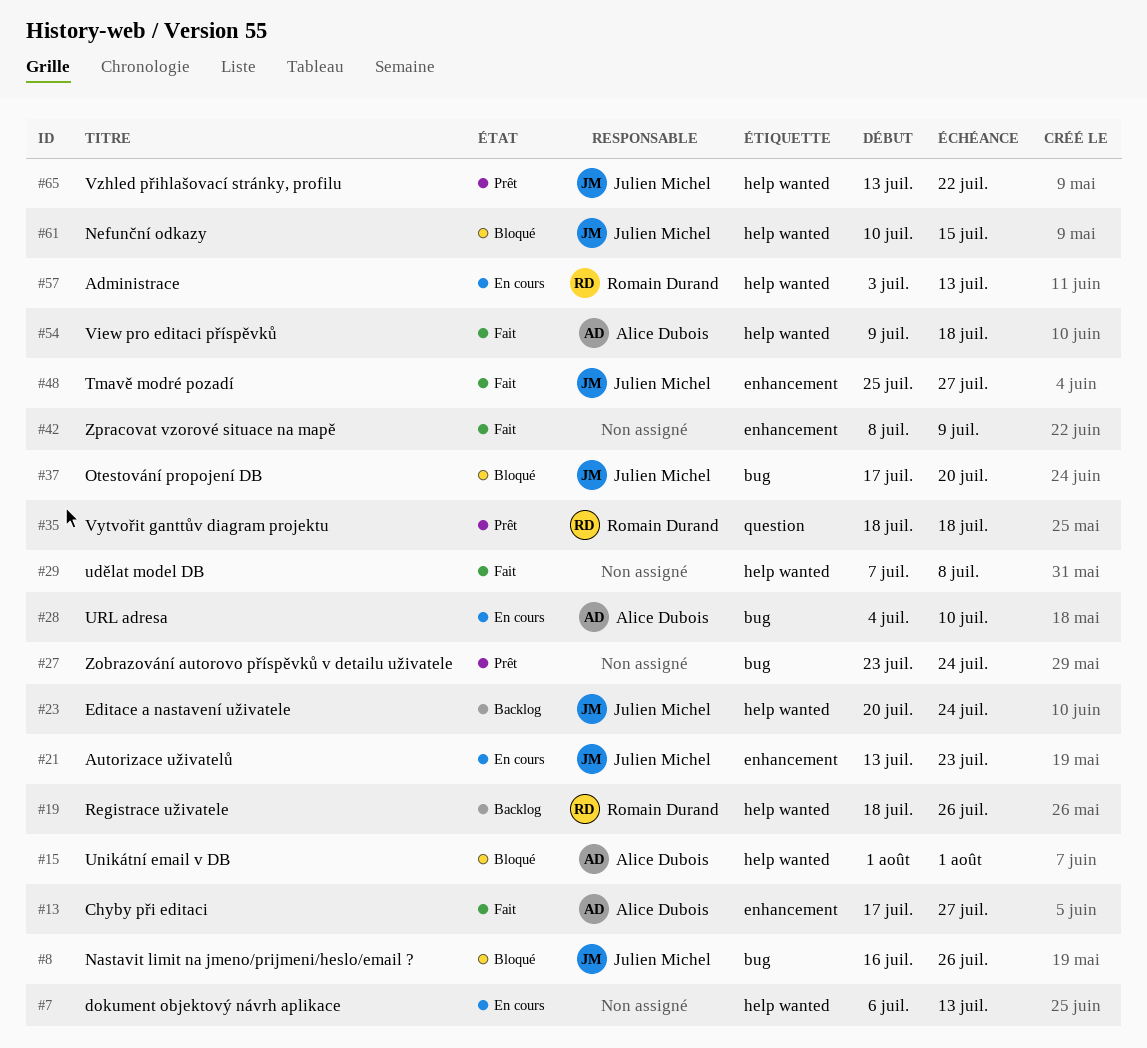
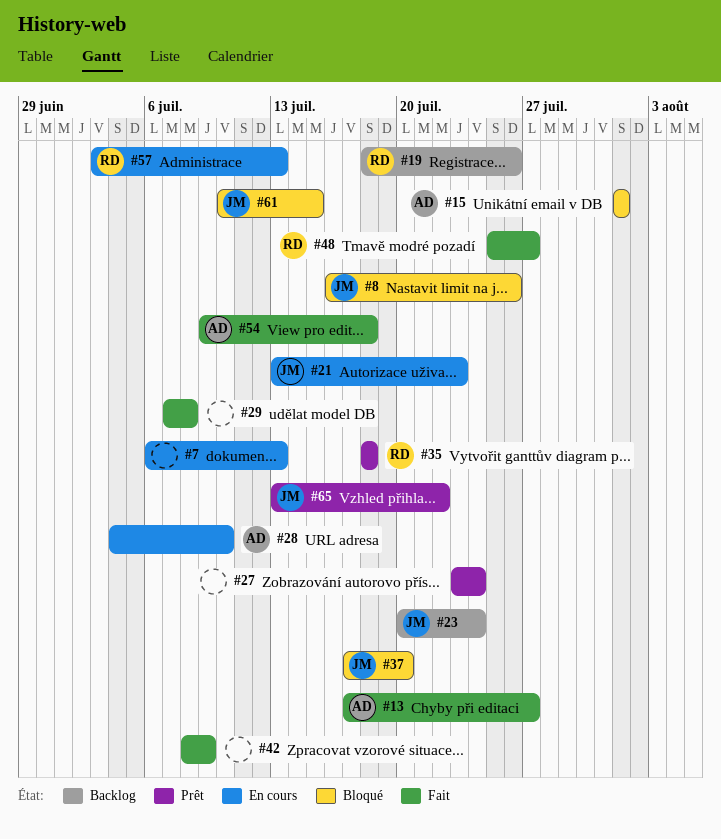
#48, owner: Julien Michel -> Romain Durand

